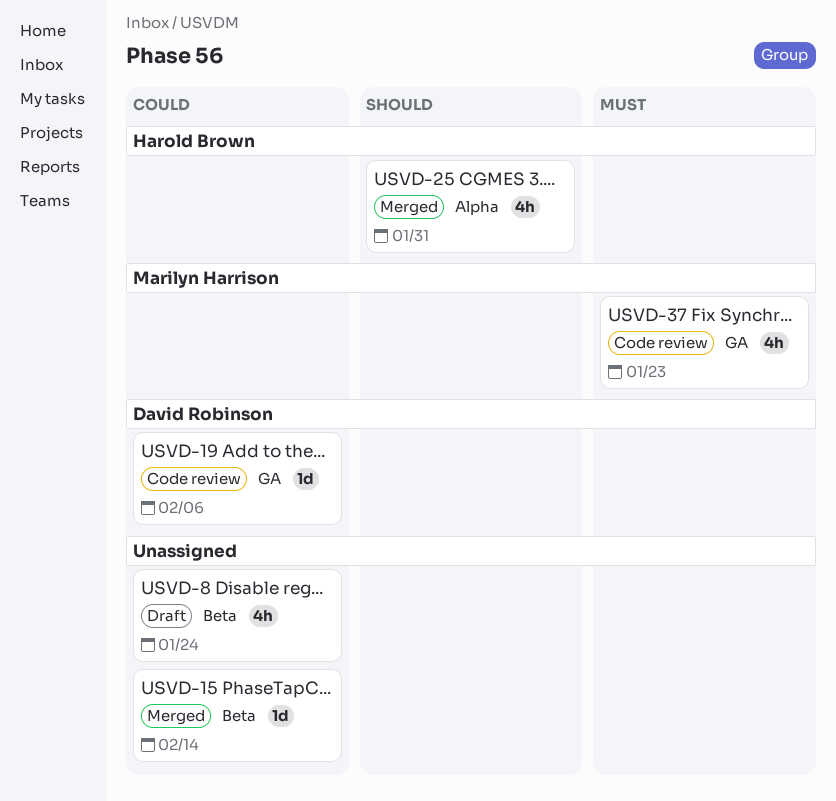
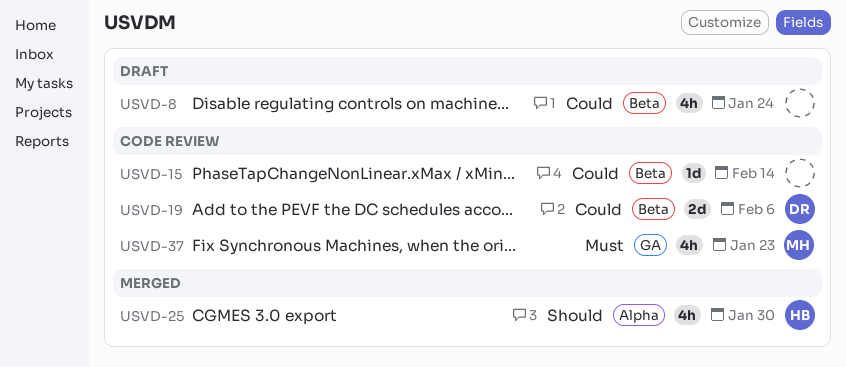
USVD-15, status: Merged -> Code review
USVD-19, label: GA -> Beta
USVD-19, estimate: 1d -> 2d
USVD-25, due: Jan 31 -> Jan 30

